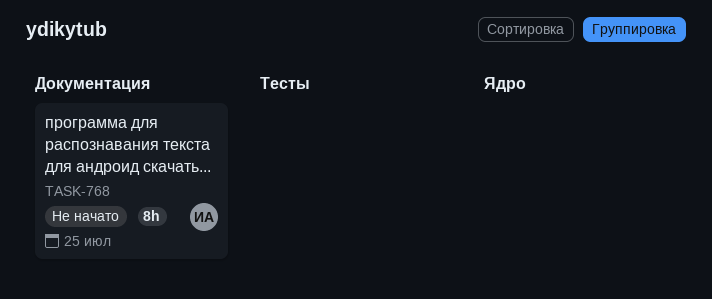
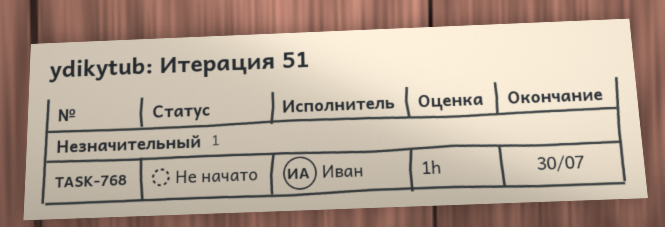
TASK-768, estimate: 8h -> 1h
TASK-768, due: Jul 25 -> Jul 30

